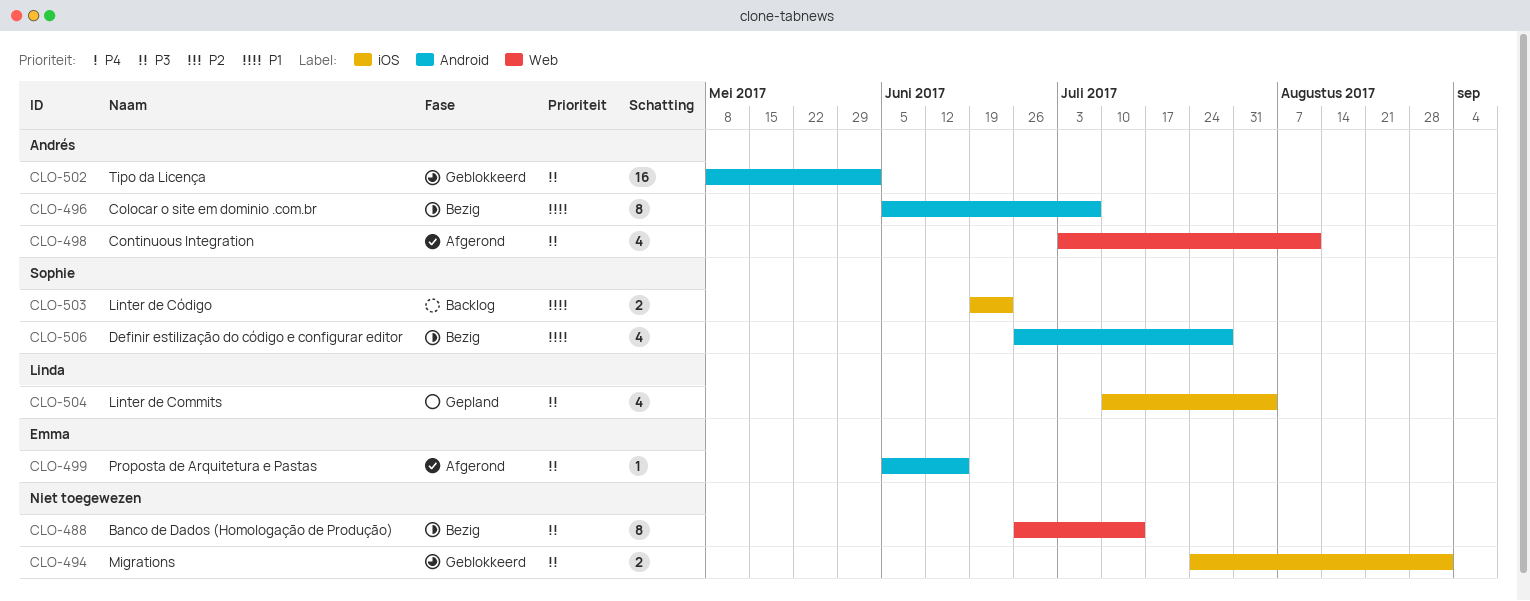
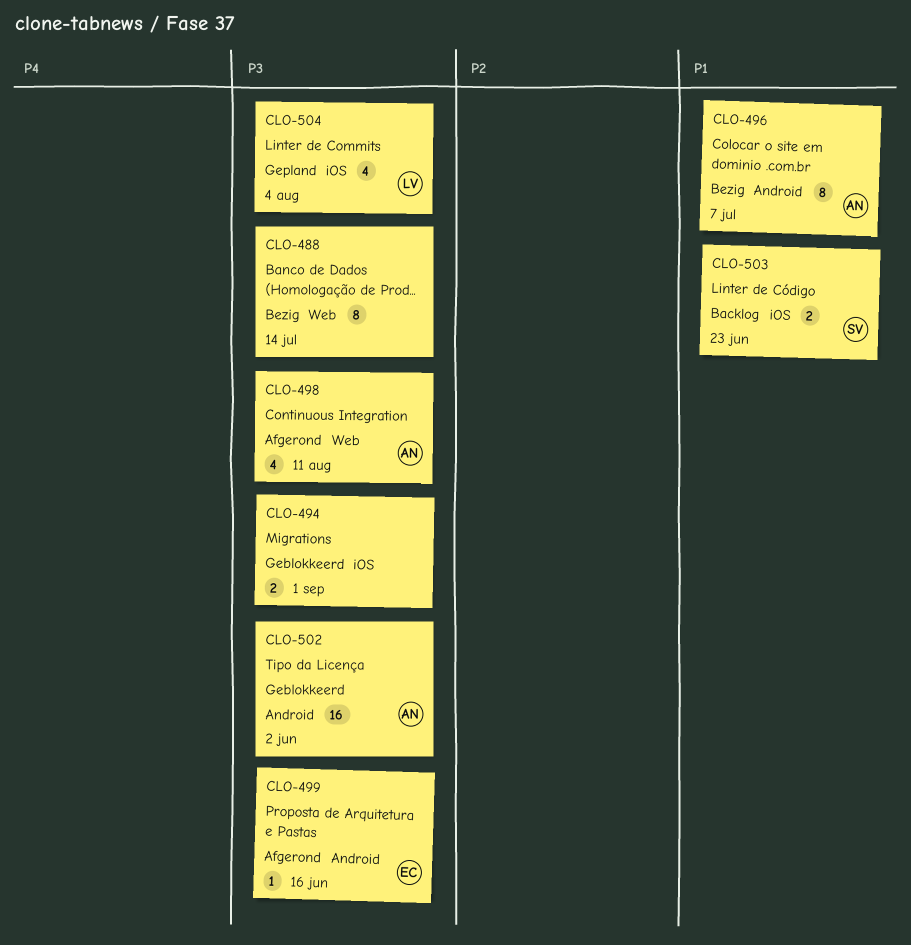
CLO-506: present -> none

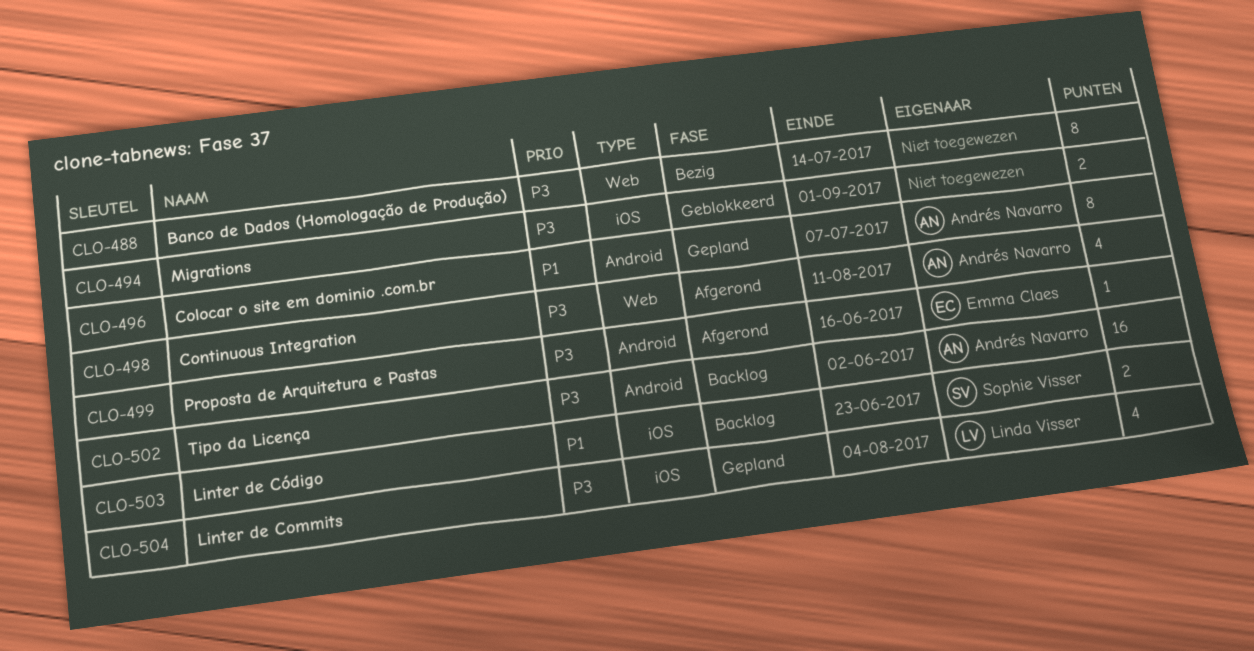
CLO-496, status: Bezig -> Gepland
CLO-502, status: Geblokkeerd -> Backlog

